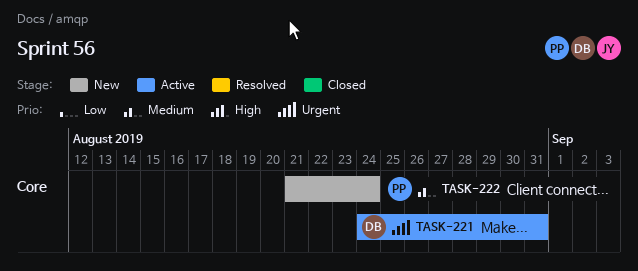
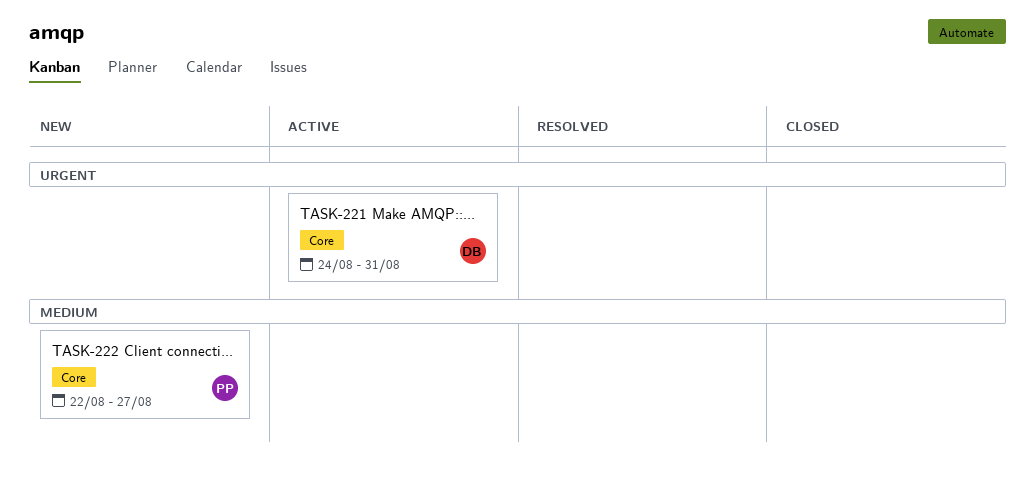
TASK-222, start: Aug 21 -> Aug 22
TASK-222, due: Aug 24 -> Aug 27

